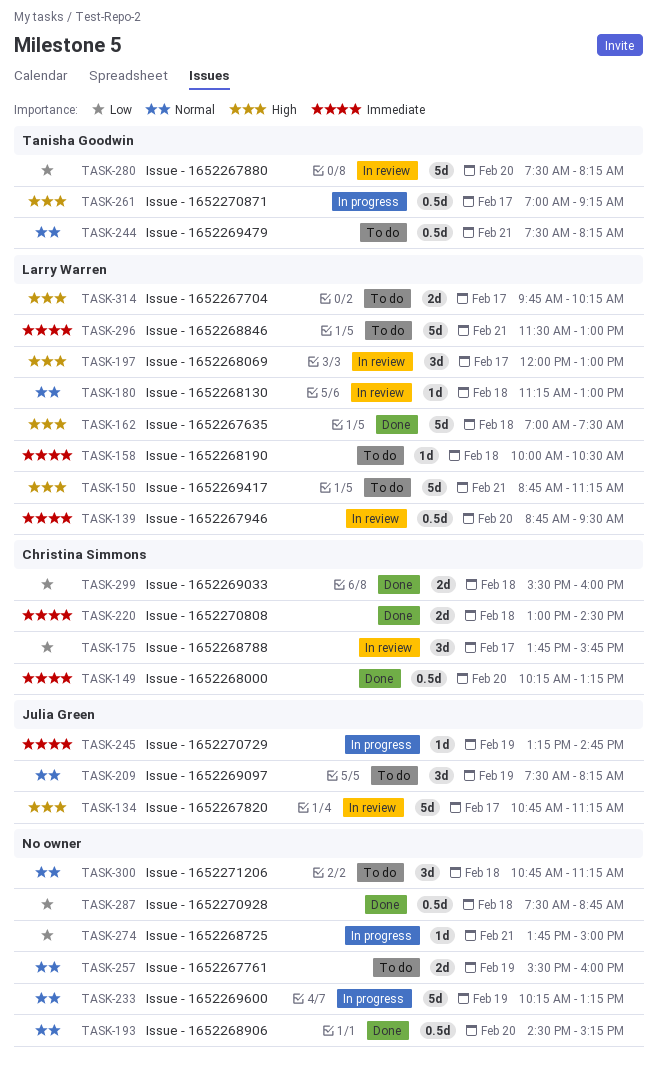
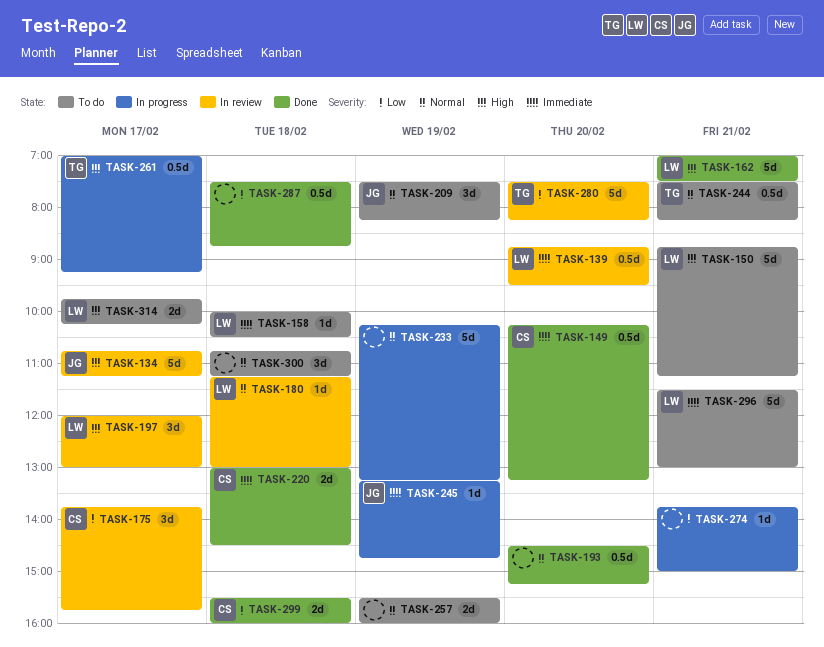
TASK-162, day: Feb 18 -> Feb 21

